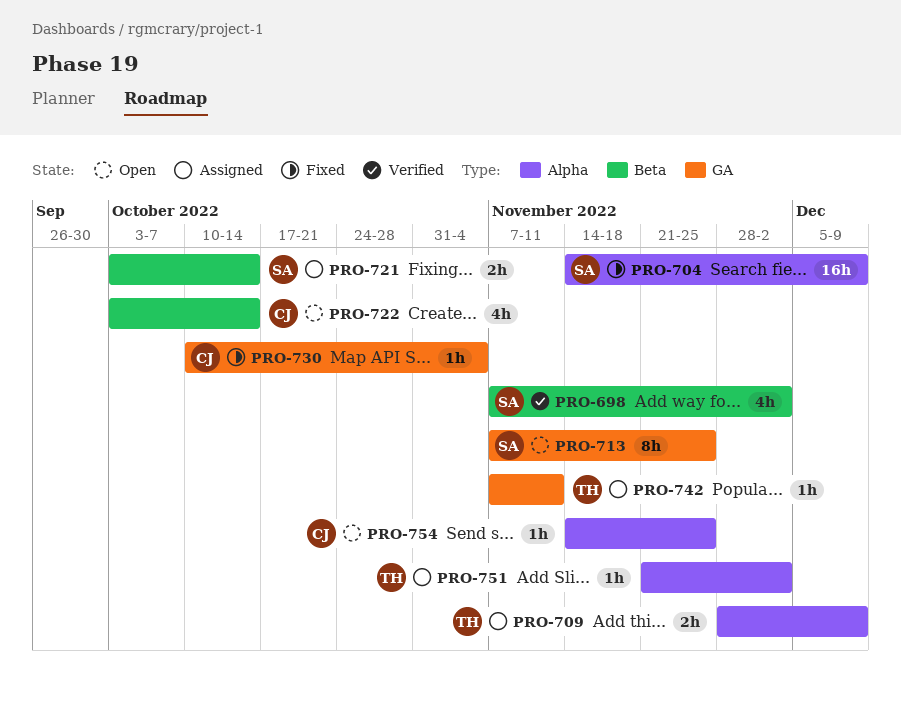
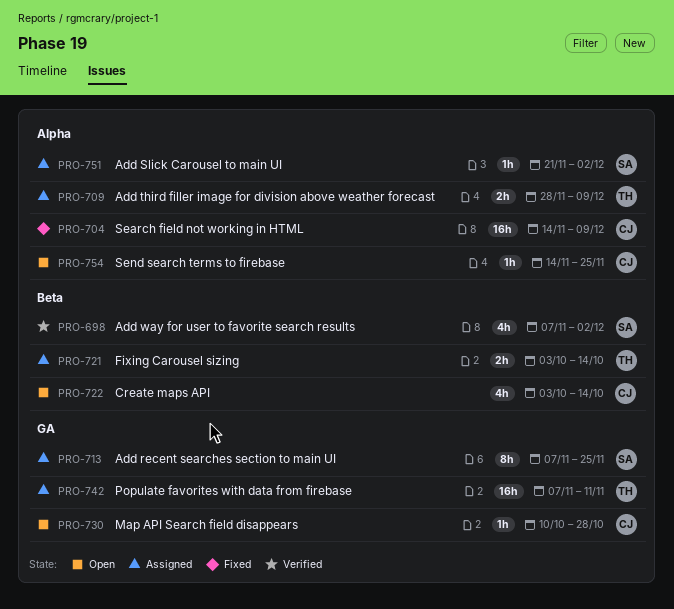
PRO-704, owner: SA -> CJ
PRO-713, status: Open -> Assigned
PRO-721, owner: SA -> TH
PRO-730, status: Fixed -> Open
PRO-730, due: Nov 4 -> Oct 28
PRO-742, estimate: 1h -> 16h
PRO-751, owner: TH -> SA

